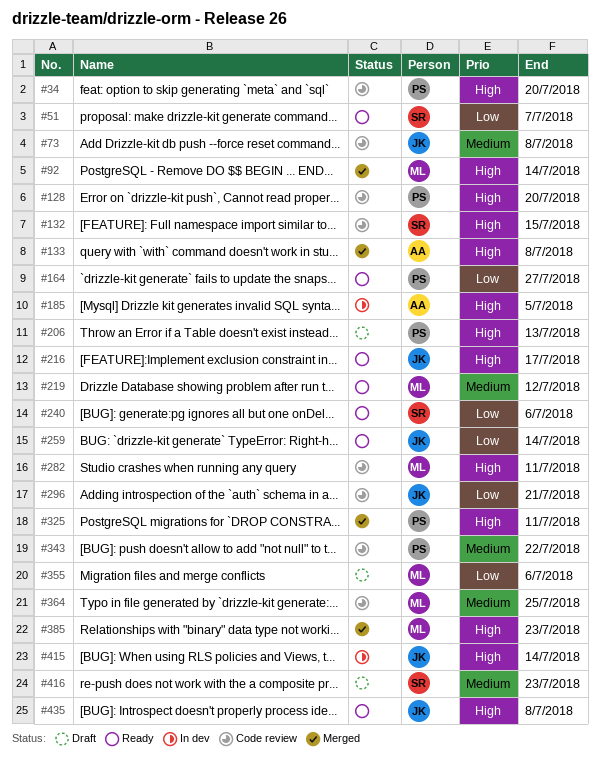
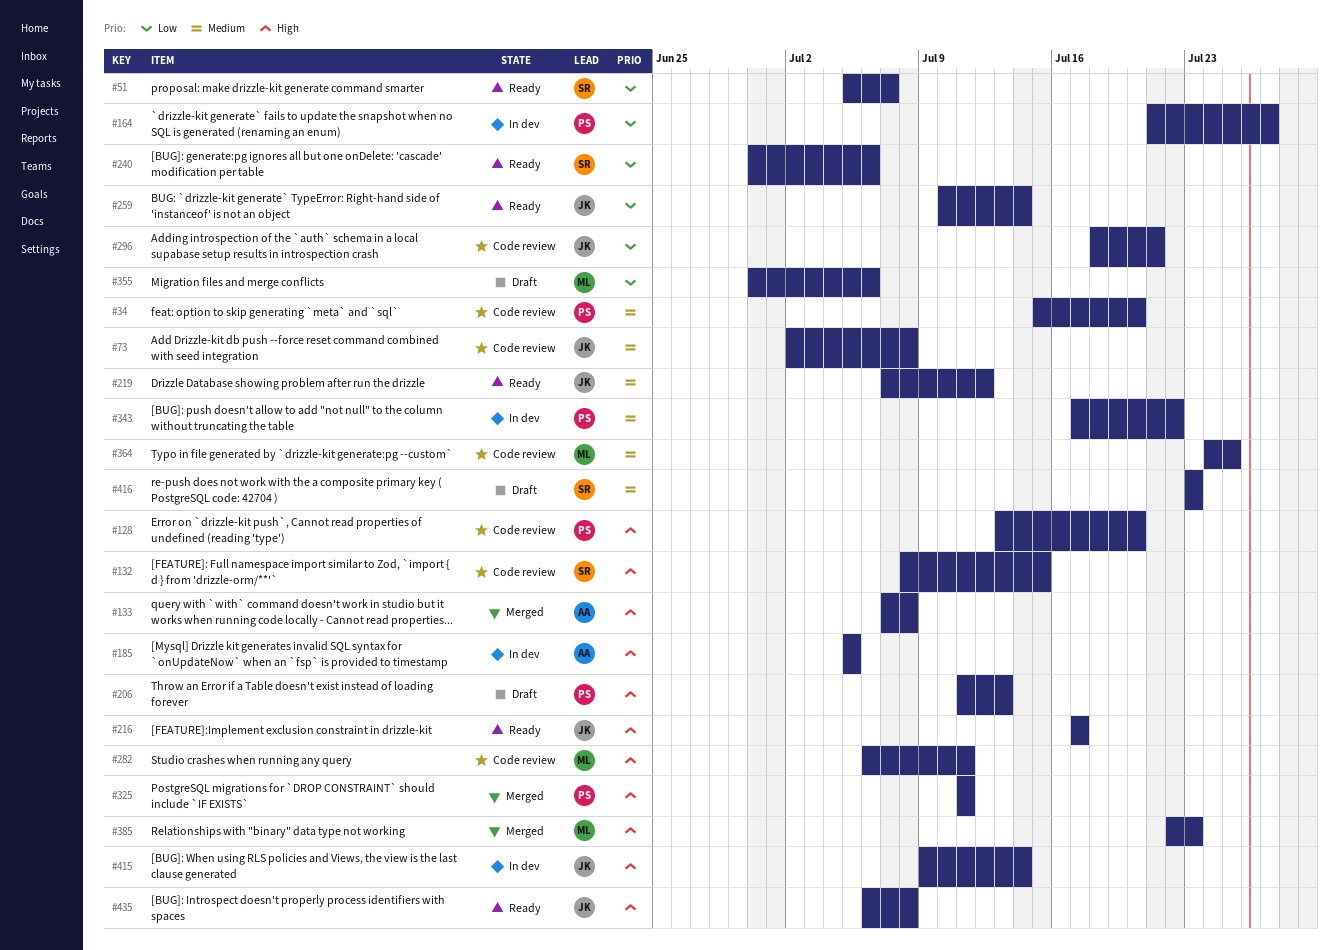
#34, priority: High -> Medium
#92: present -> none
#164, status: Ready -> In dev
#219, owner: ML -> JK
#343, status: Code review -> In dev

